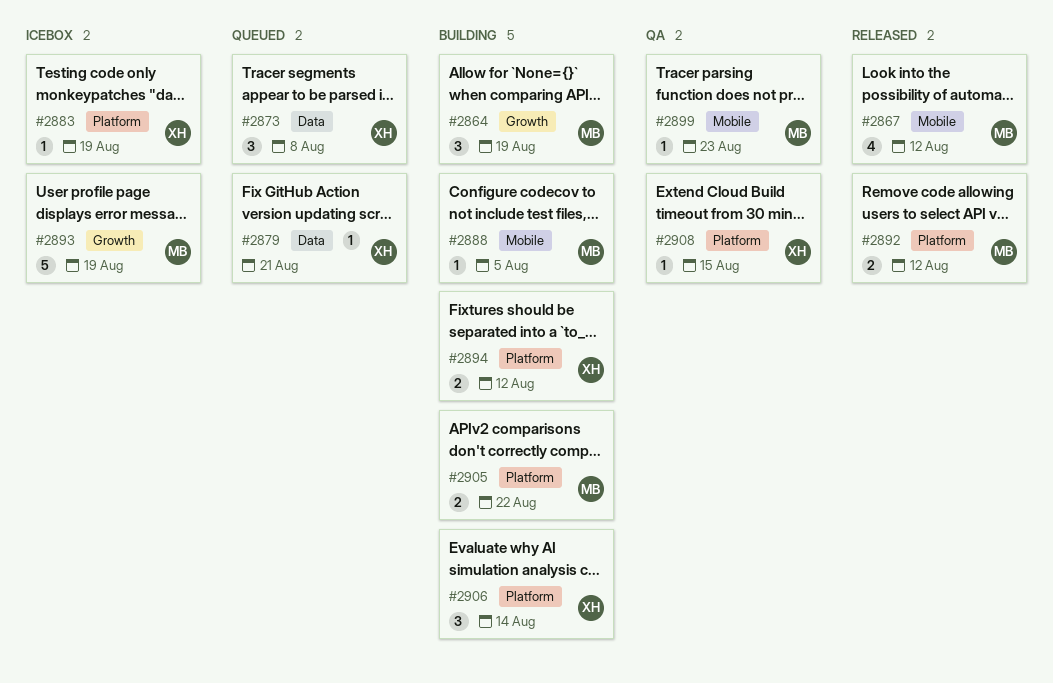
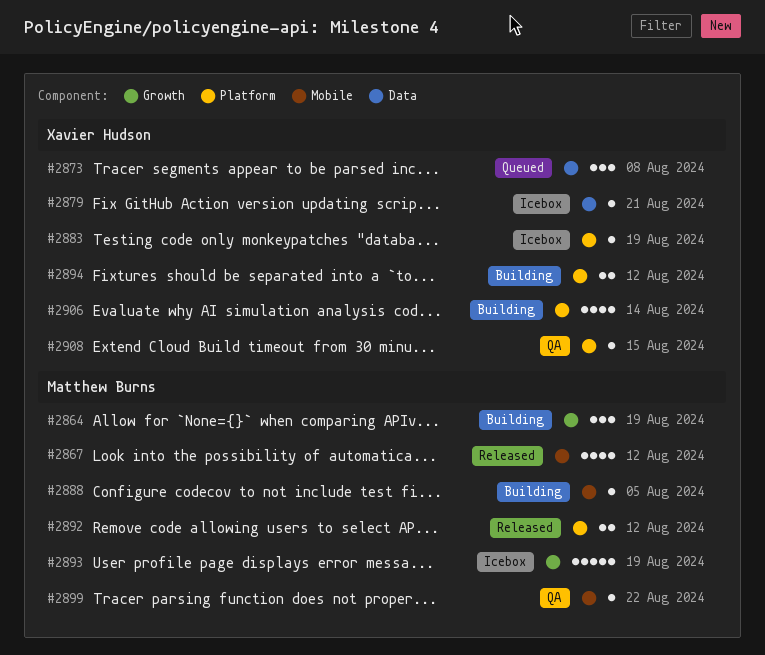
#2879, status: Queued -> Icebox
#2899, due: Aug 23 -> Aug 22
#2905: present -> none
#2906, estimate: 3 -> 4

